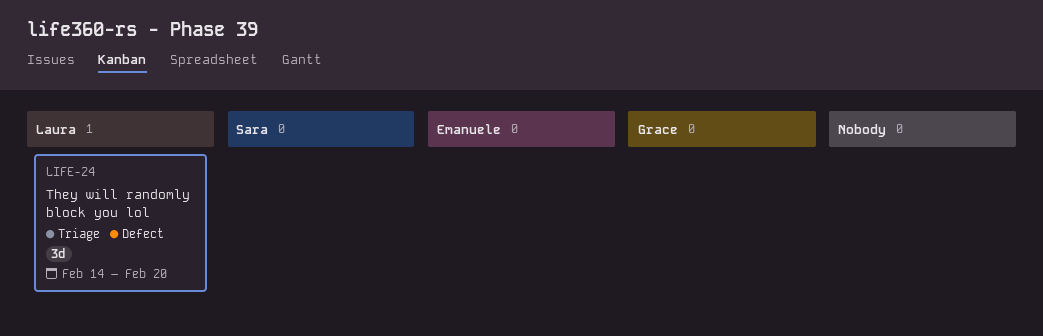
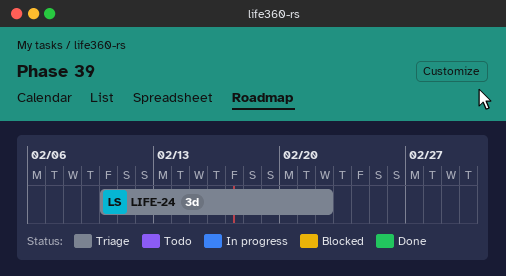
LIFE-24, start: Feb 14 -> Feb 10
LIFE-24, due: Feb 20 -> Feb 22

